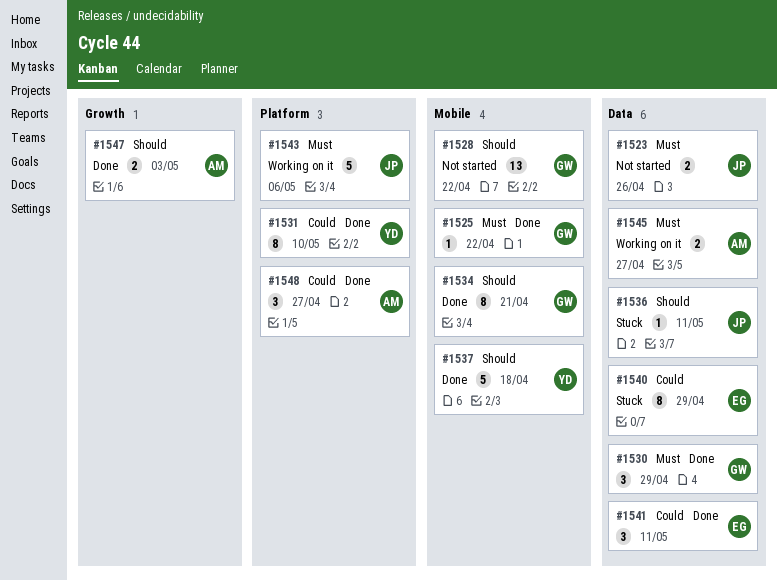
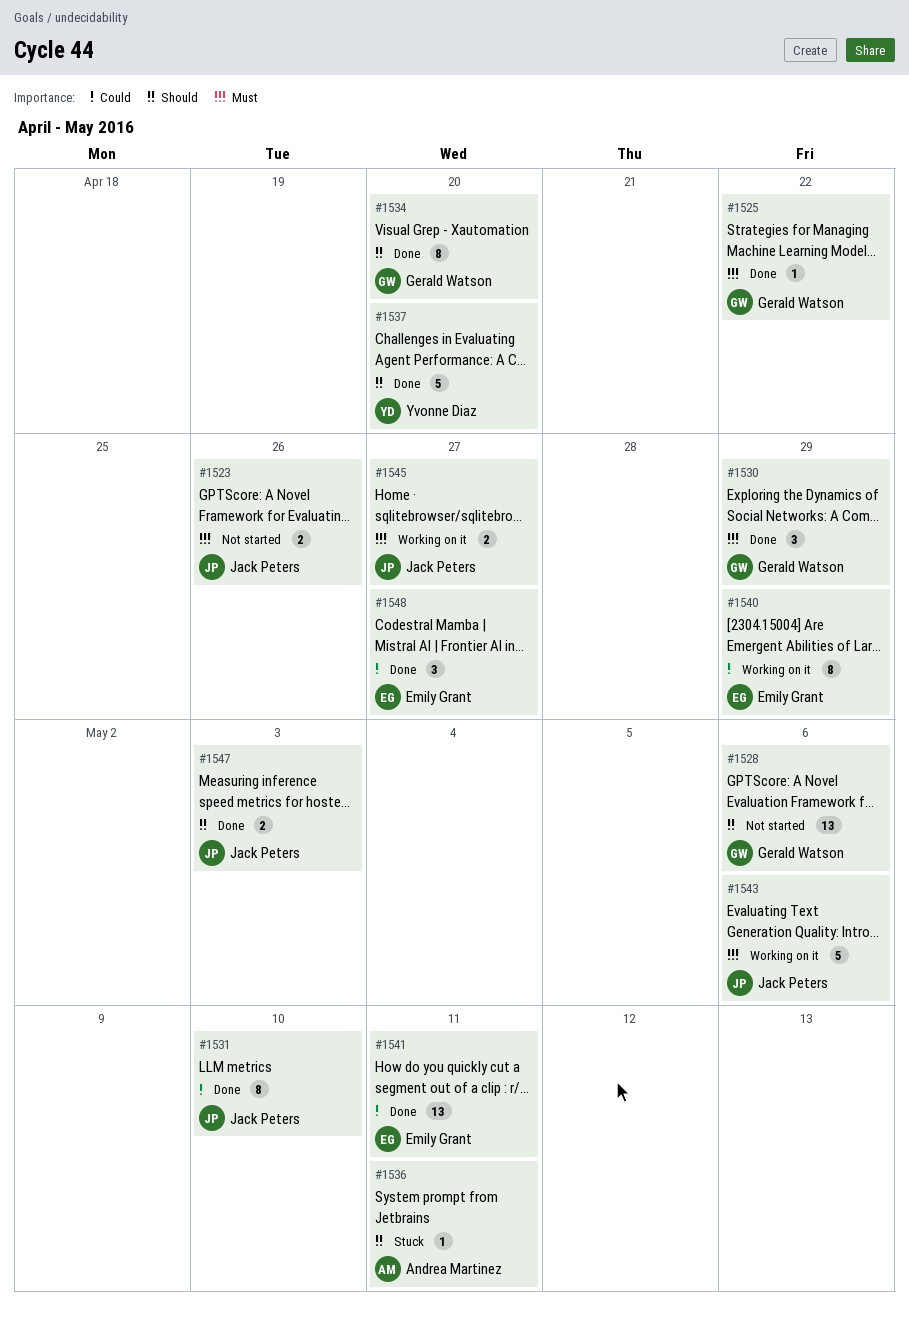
#1528, due: Apr 22 -> May 6
#1531, owner: Yvonne Diaz -> Jack Peters
#1534, due: Apr 21 -> Apr 20
#1536, owner: Jack Peters -> Andrea Martinez
#1537, due: Apr 18 -> Apr 20
#1540, status: Stuck -> Working on it
#1541, estimate: 3 -> 13
#1545, owner: Andrea Martinez -> Jack Peters
#1547, owner: Andrea Martinez -> Jack Peters
#1548, owner: Andrea Martinez -> Emily Grant

